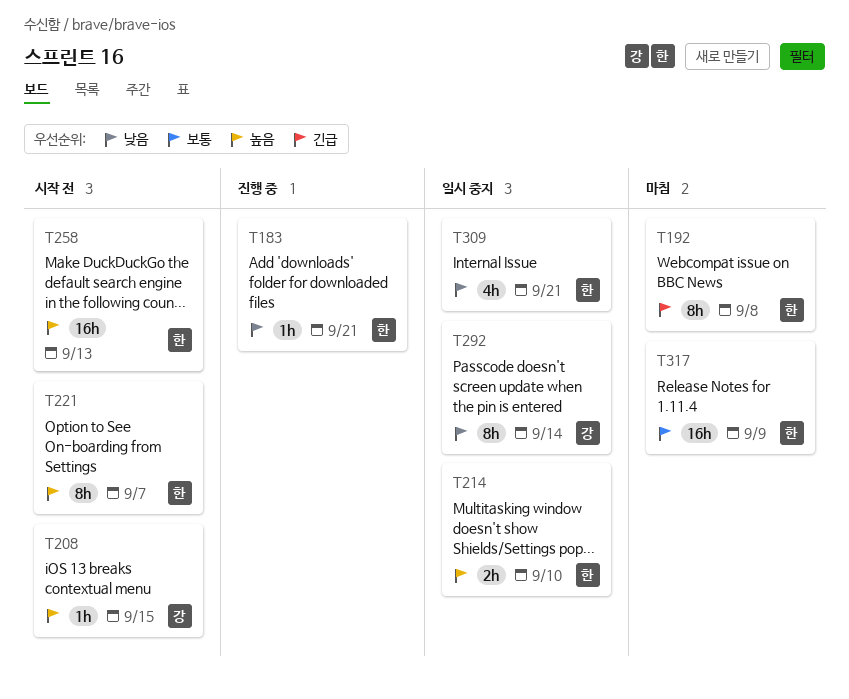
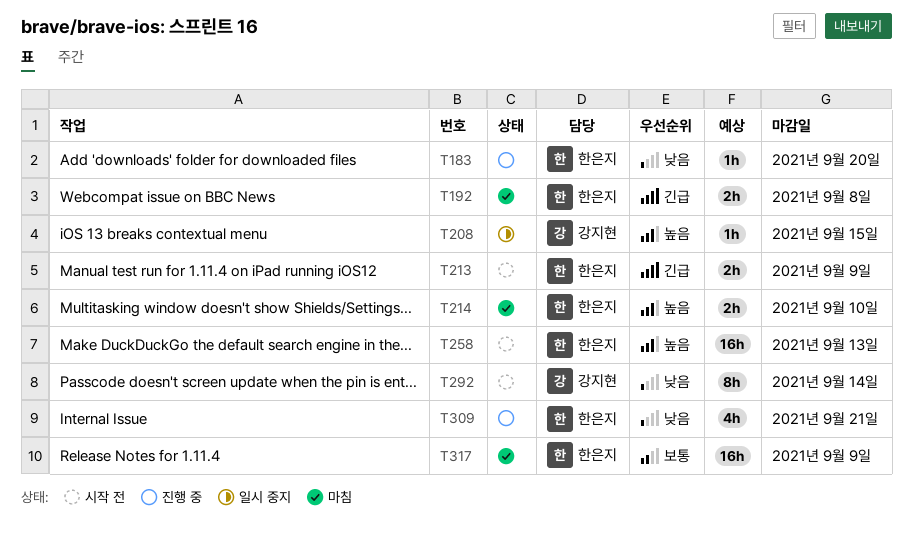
T183, due: Sep 21 -> Sep 20
T192, estimate: 8h -> 2h
T208, status: 시작 전 -> 일시 중지
T213: none -> present
T214, status: 일시 중지 -> 마침
T221: present -> none
T292, status: 일시 중지 -> 시작 전
T309, status: 일시 중지 -> 진행 중

